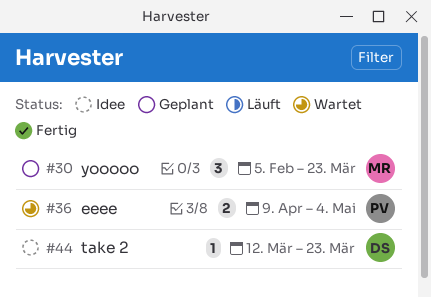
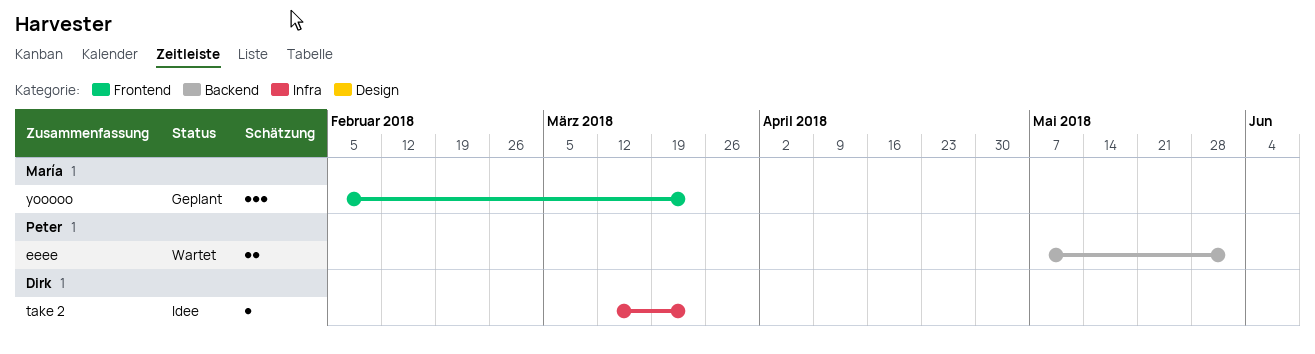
eeee, start: Apr 9 -> May 7
eeee, due: May 4 -> Jun 1

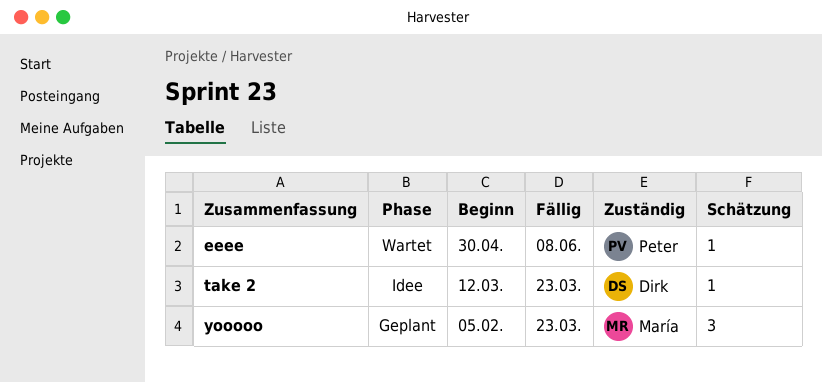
eeee, estimate: 2 -> 1
eeee, start: May 7 -> Apr 30
eeee, due: Jun 1 -> Jun 8

